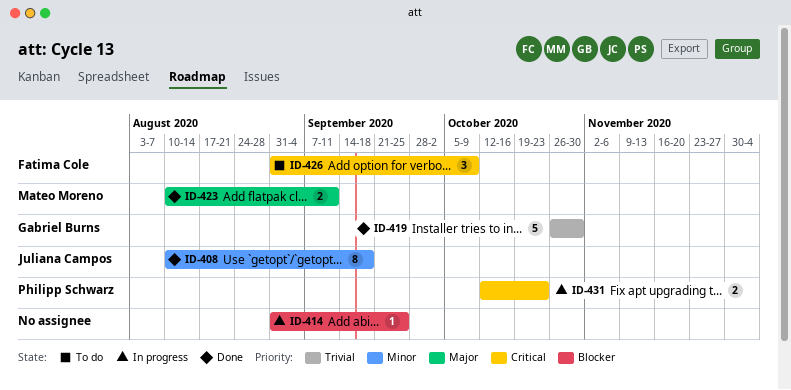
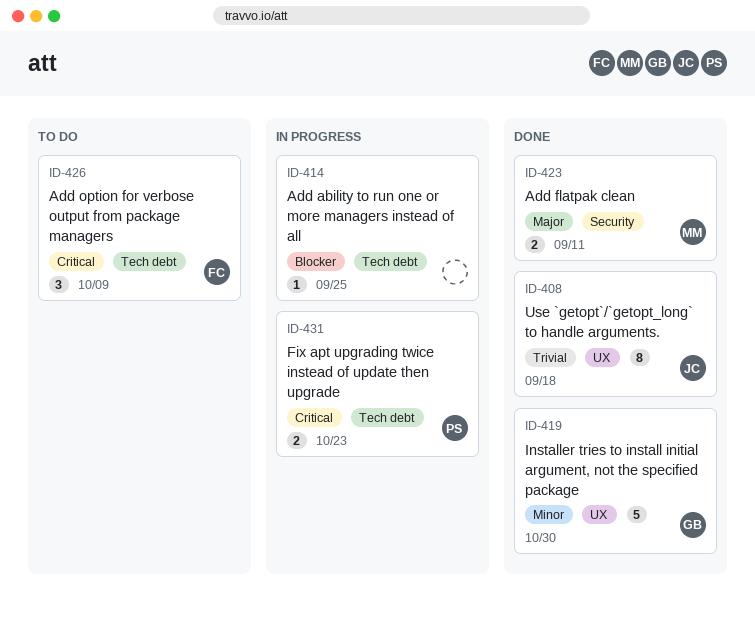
ID-408, priority: Minor -> Trivial
ID-419, priority: Trivial -> Minor

